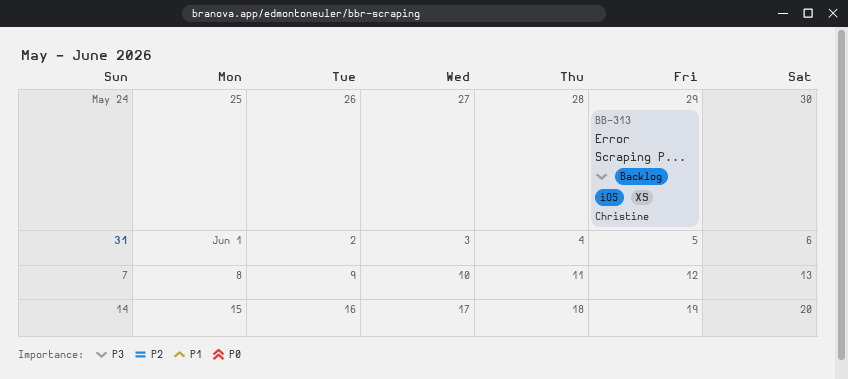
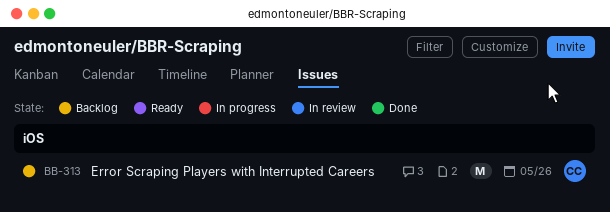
BB-313, estimate: XS -> M
BB-313, due: May 29 -> May 26

